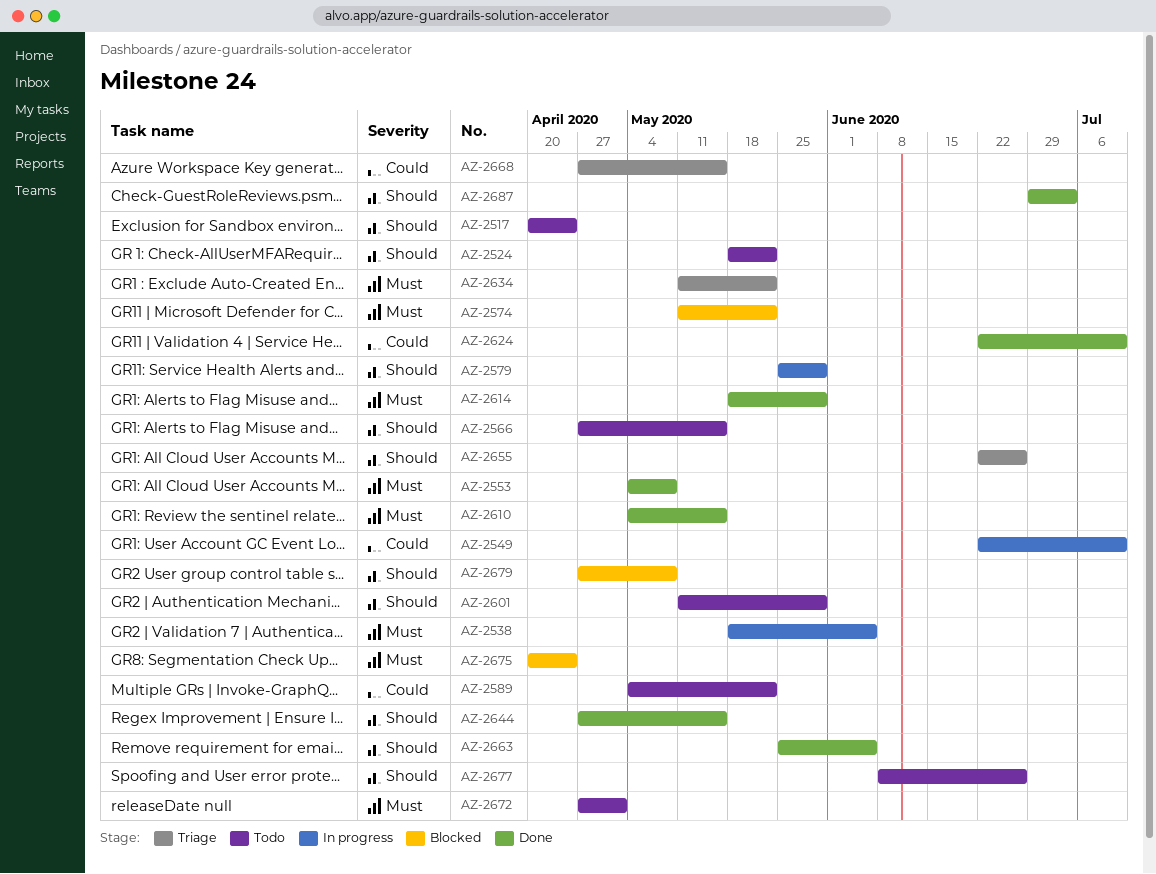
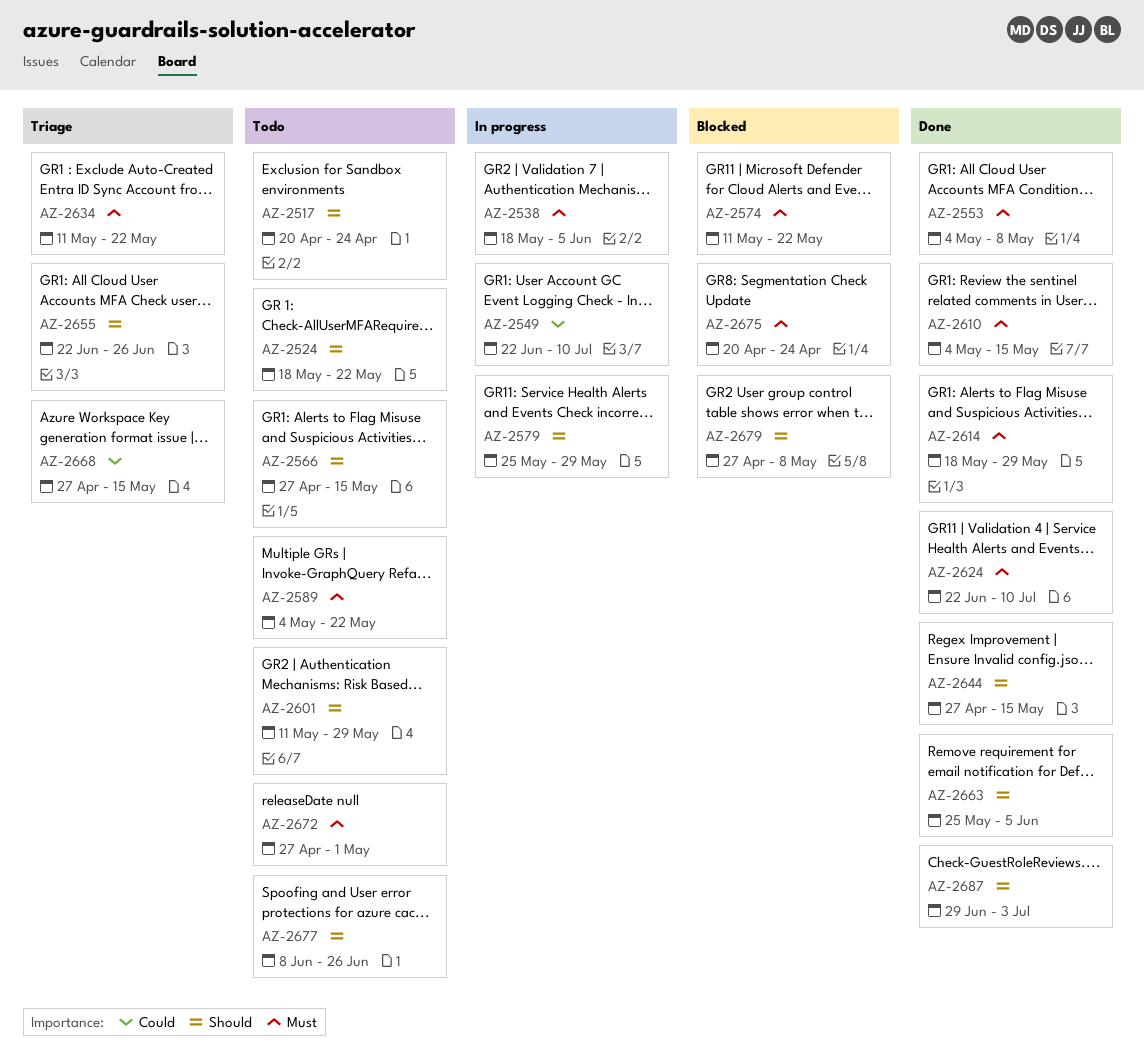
AZ-2589, priority: Could -> Must
AZ-2624, priority: Could -> Must

